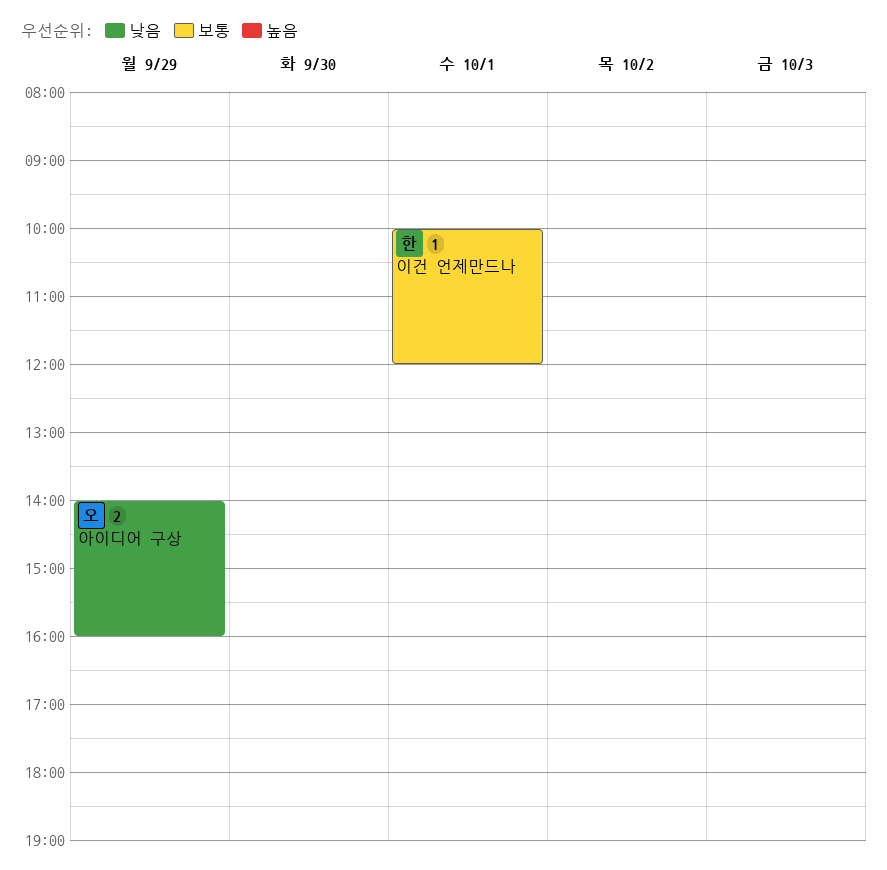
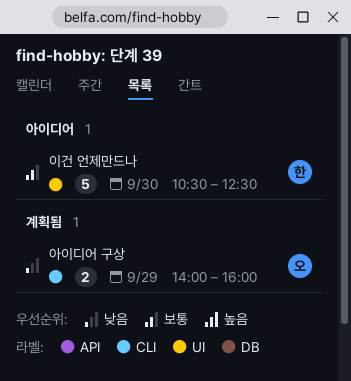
이건 언제만드나, estimate: 1 -> 5
이건 언제만드나, day: Oct 1 -> Sep 30
이건 언제만드나, begins: 10:00 -> 10:30
이건 언제만드나, ends: 12:00 -> 12:30

